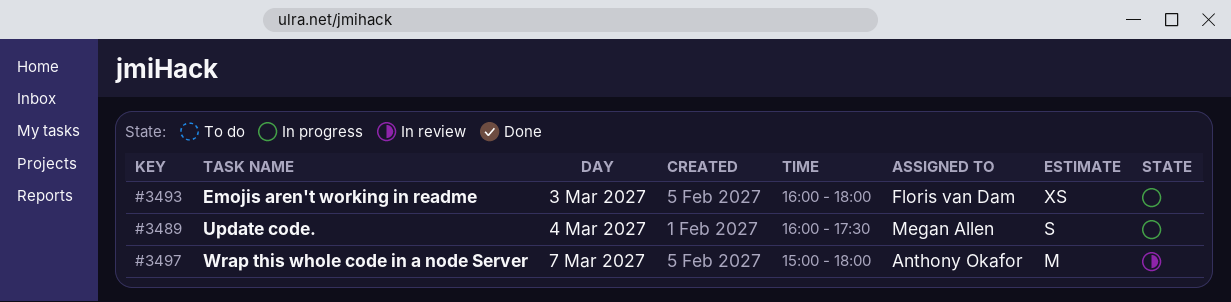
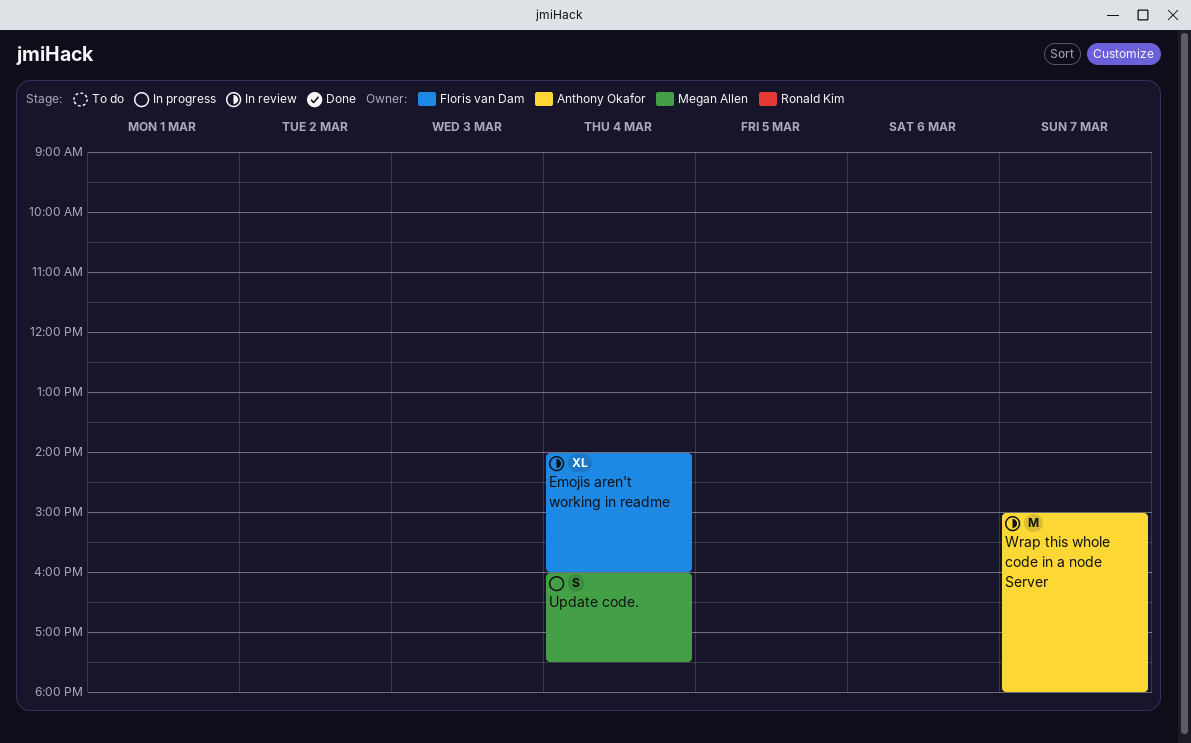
Emojis aren't working in readme, status: In progress -> In review
Emojis aren't working in readme, estimate: XS -> XL
Emojis aren't working in readme, day: Mar 3 -> Mar 4
Emojis aren't working in readme, begins: 16:00 -> 14:00
Emojis aren't working in readme, ends: 18:00 -> 16:00

